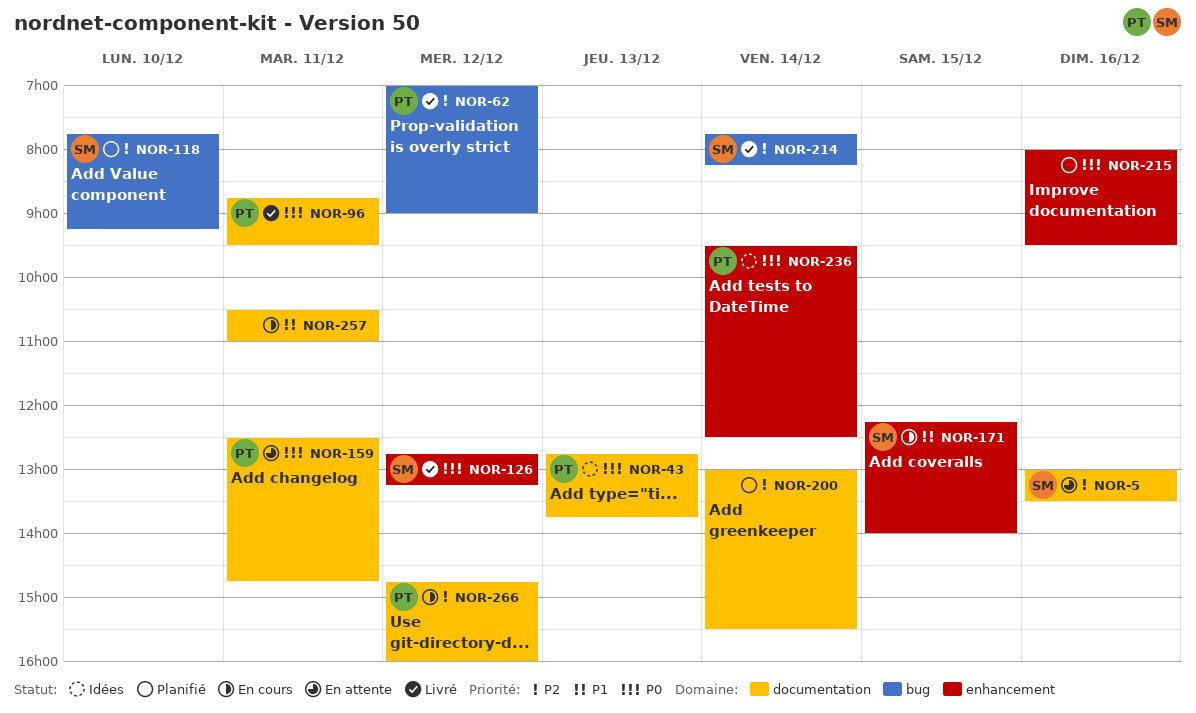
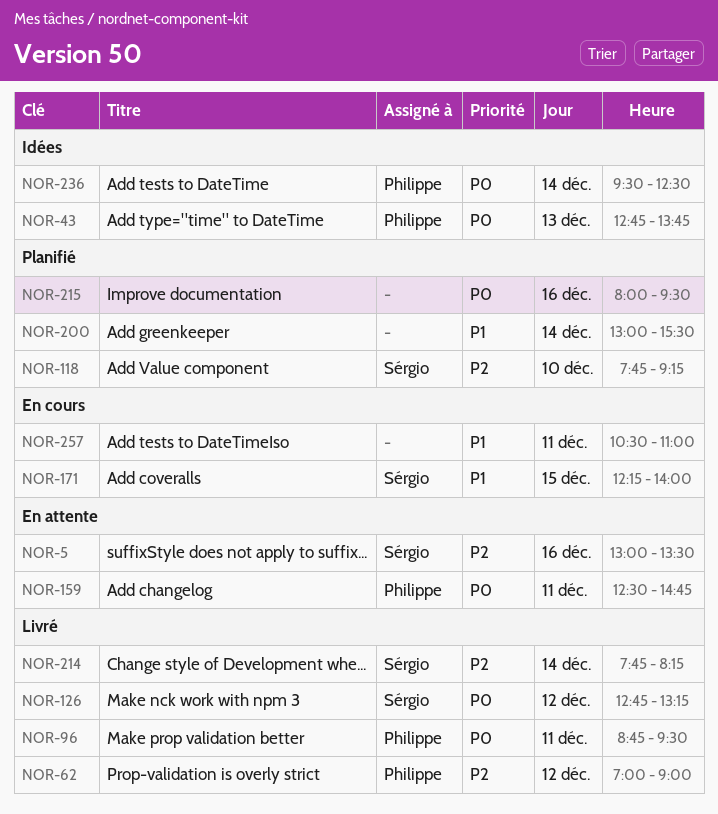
NOR-200, priority: P2 -> P1
NOR-266: present -> none

